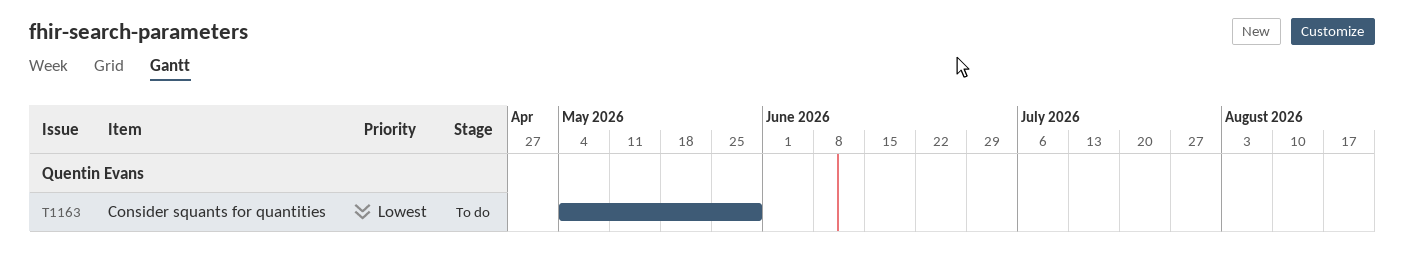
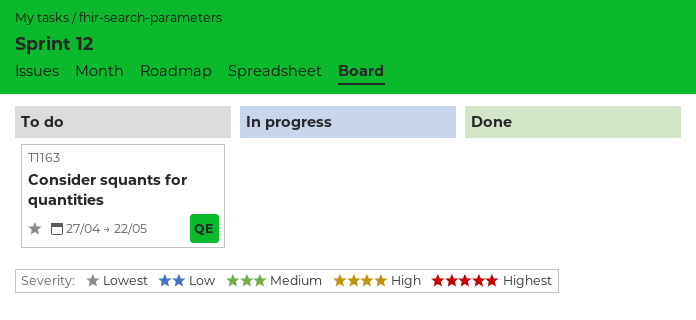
T1163, start: May 4 -> Apr 27
T1163, due: May 29 -> May 22

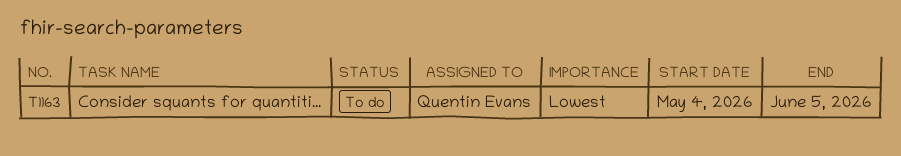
T1163, start: Apr 27 -> May 4
T1163, due: May 22 -> Jun 5

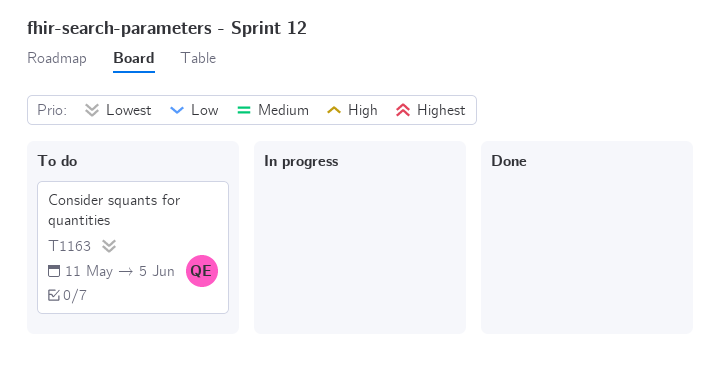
T1163, start: May 4 -> May 11

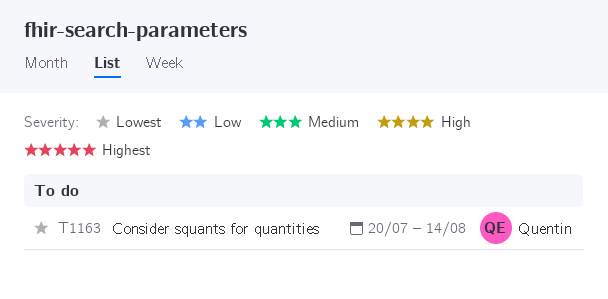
T1163, start: May 11 -> Jul 20
T1163, due: Jun 5 -> Aug 14

